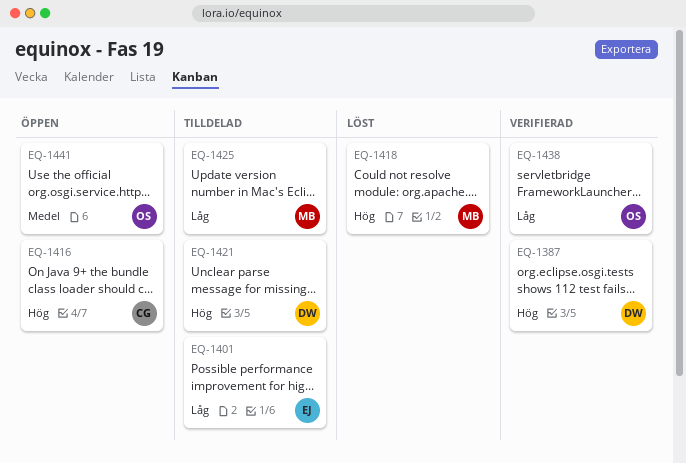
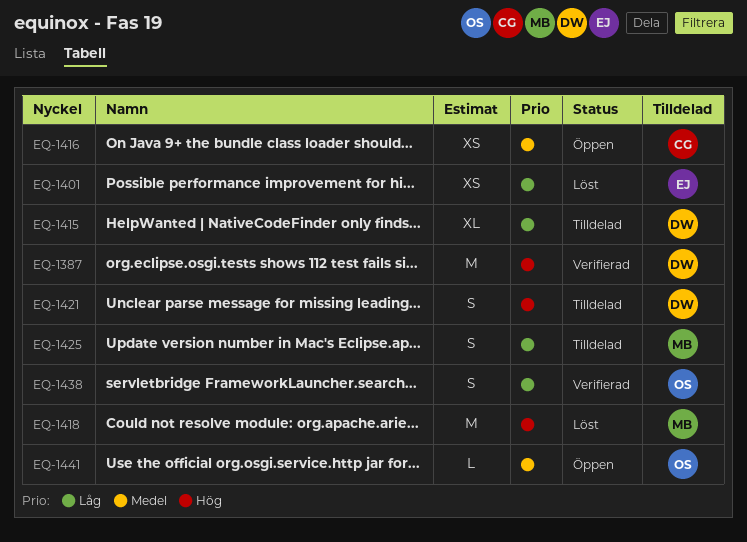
EQ-1401, status: Tilldelad -> Löst
EQ-1415: none -> present
EQ-1416, priority: Hög -> Medel

